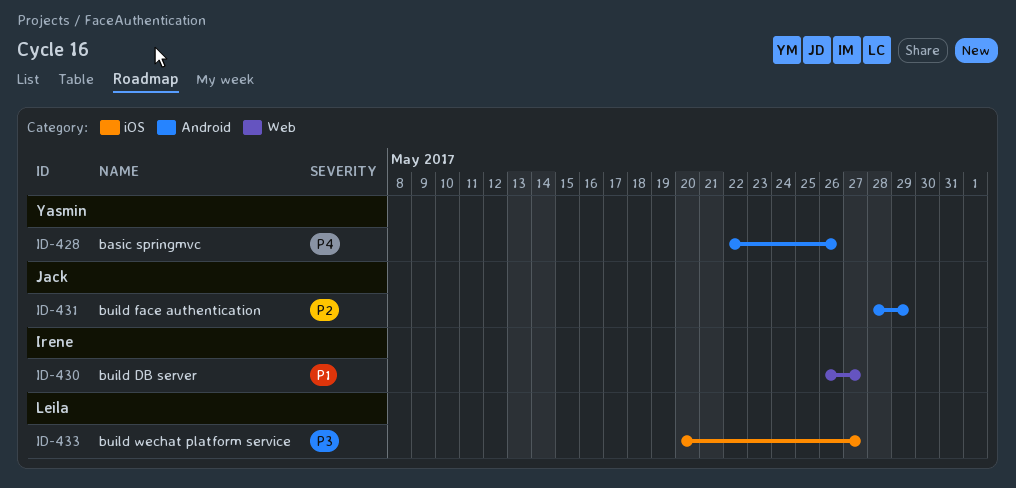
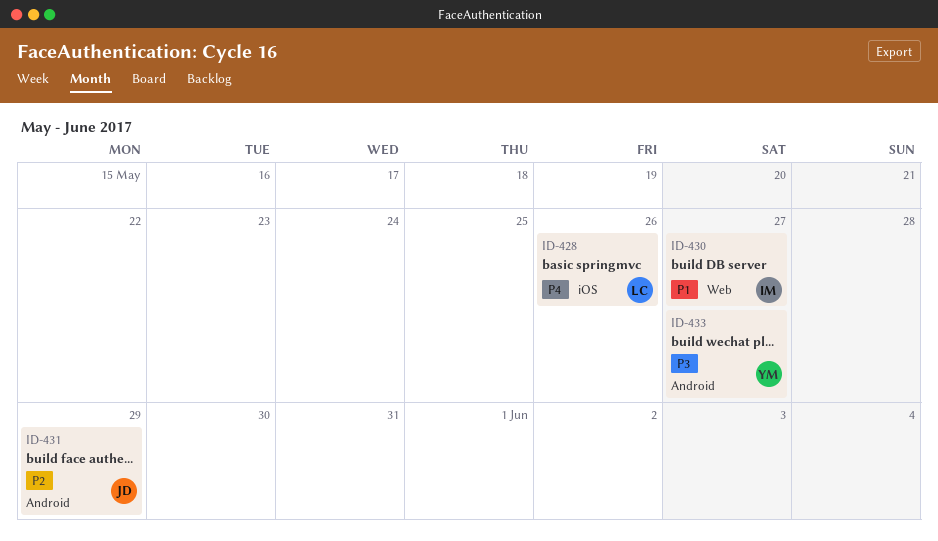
ID-428, owner: Yasmin -> Leila
ID-428, label: Android -> iOS
ID-433, owner: Leila -> Yasmin
ID-433, label: iOS -> Android

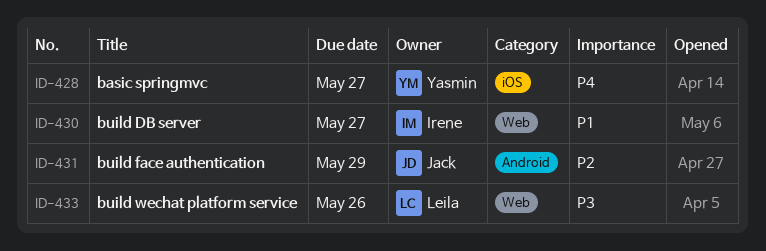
ID-428, owner: Leila -> Yasmin
ID-428, due: May 26 -> May 27
ID-433, owner: Yasmin -> Leila
ID-433, label: Android -> Web
ID-433, due: May 27 -> May 26

